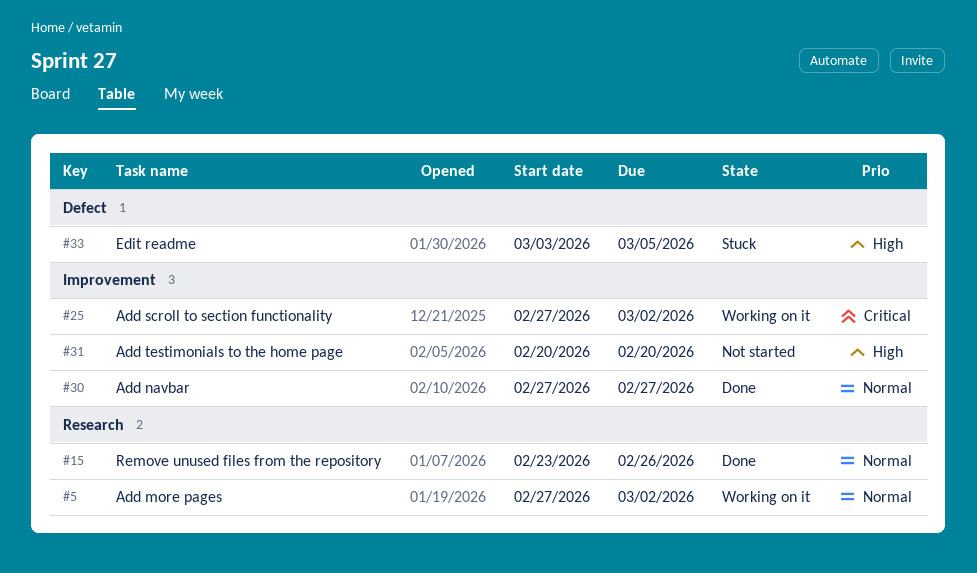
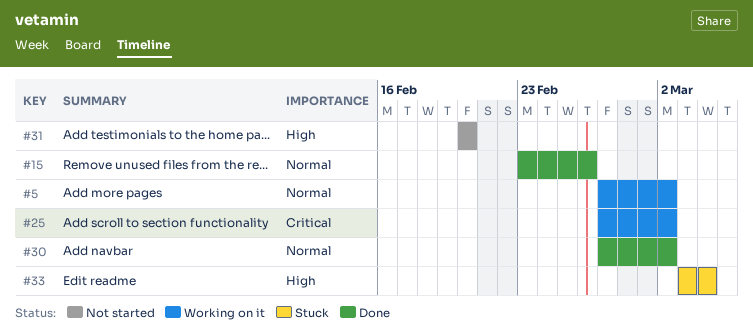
#30, due: Feb 27 -> Mar 2
#33, due: Mar 5 -> Mar 4

